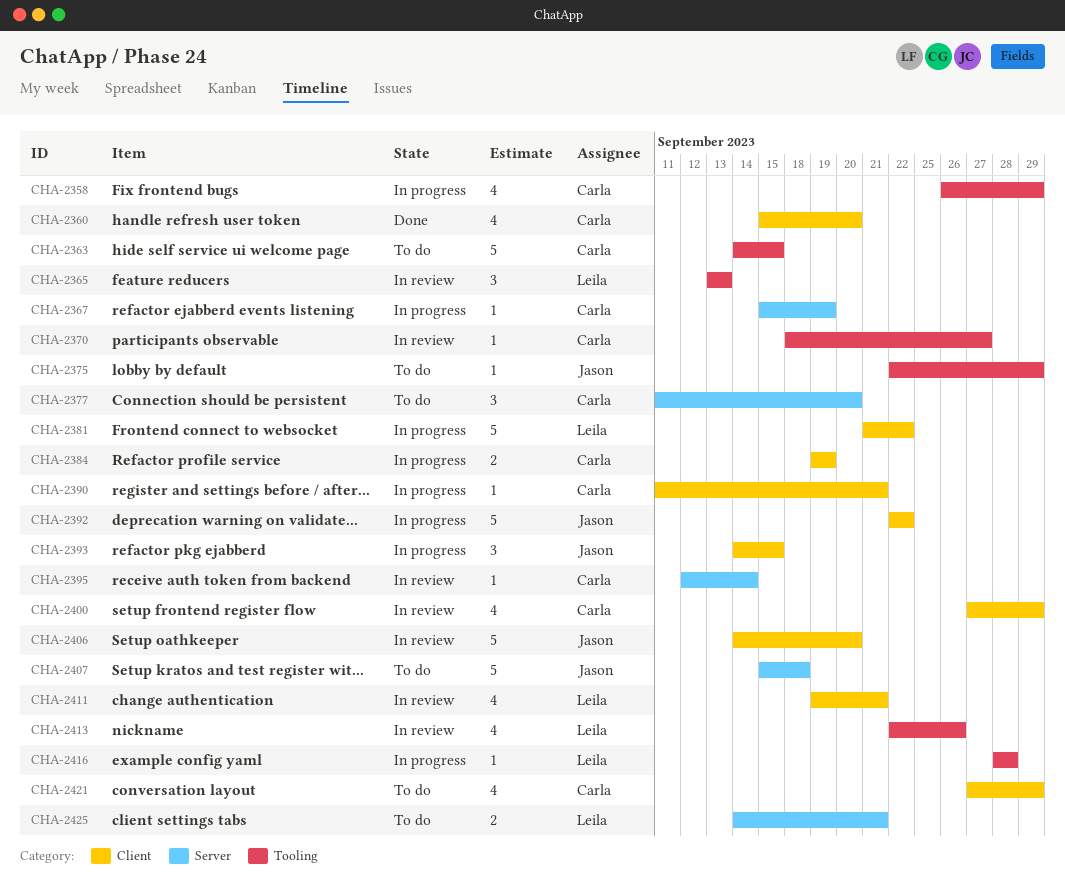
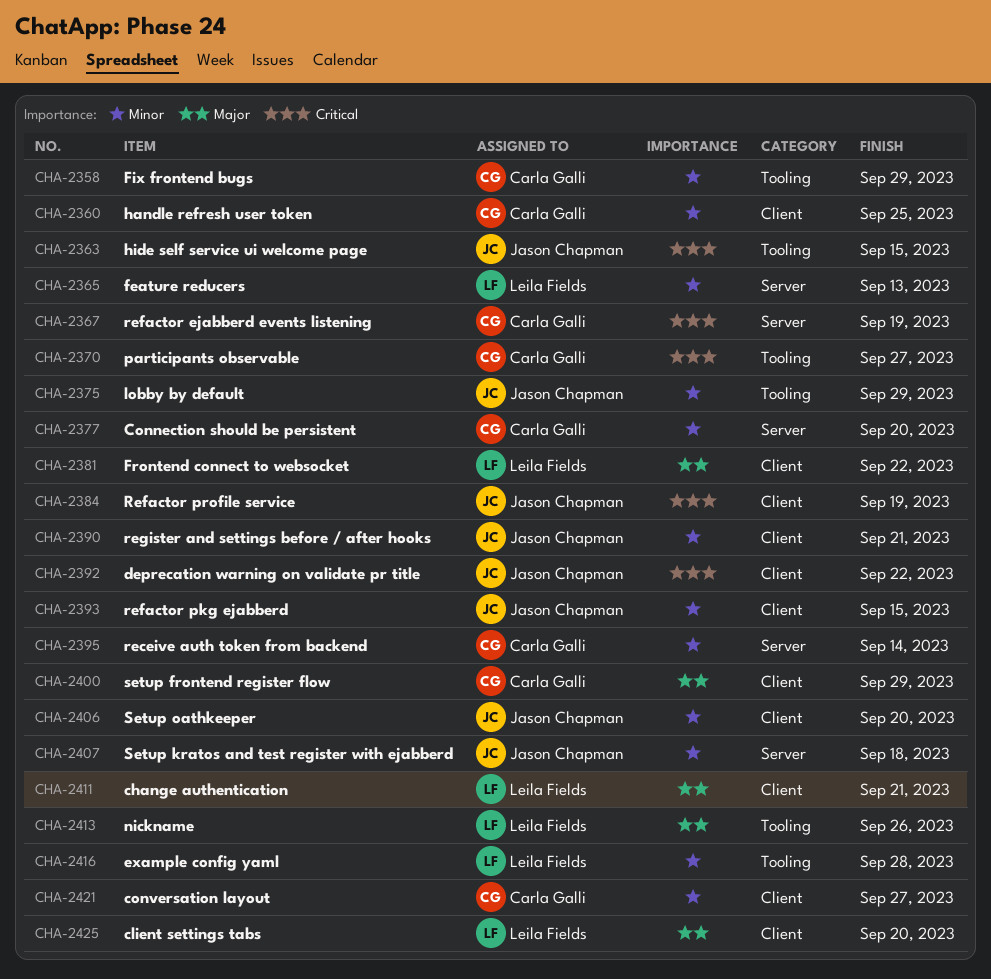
CHA-2360, due: Sep 20 -> Sep 25
CHA-2363, owner: Carla Galli -> Jason Chapman
CHA-2365, label: Tooling -> Server
CHA-2384, owner: Carla Galli -> Jason Chapman
CHA-2390, owner: Carla Galli -> Jason Chapman
CHA-2421, due: Sep 29 -> Sep 27
CHA-2425, label: Server -> Client
CHA-2425, due: Sep 21 -> Sep 20

